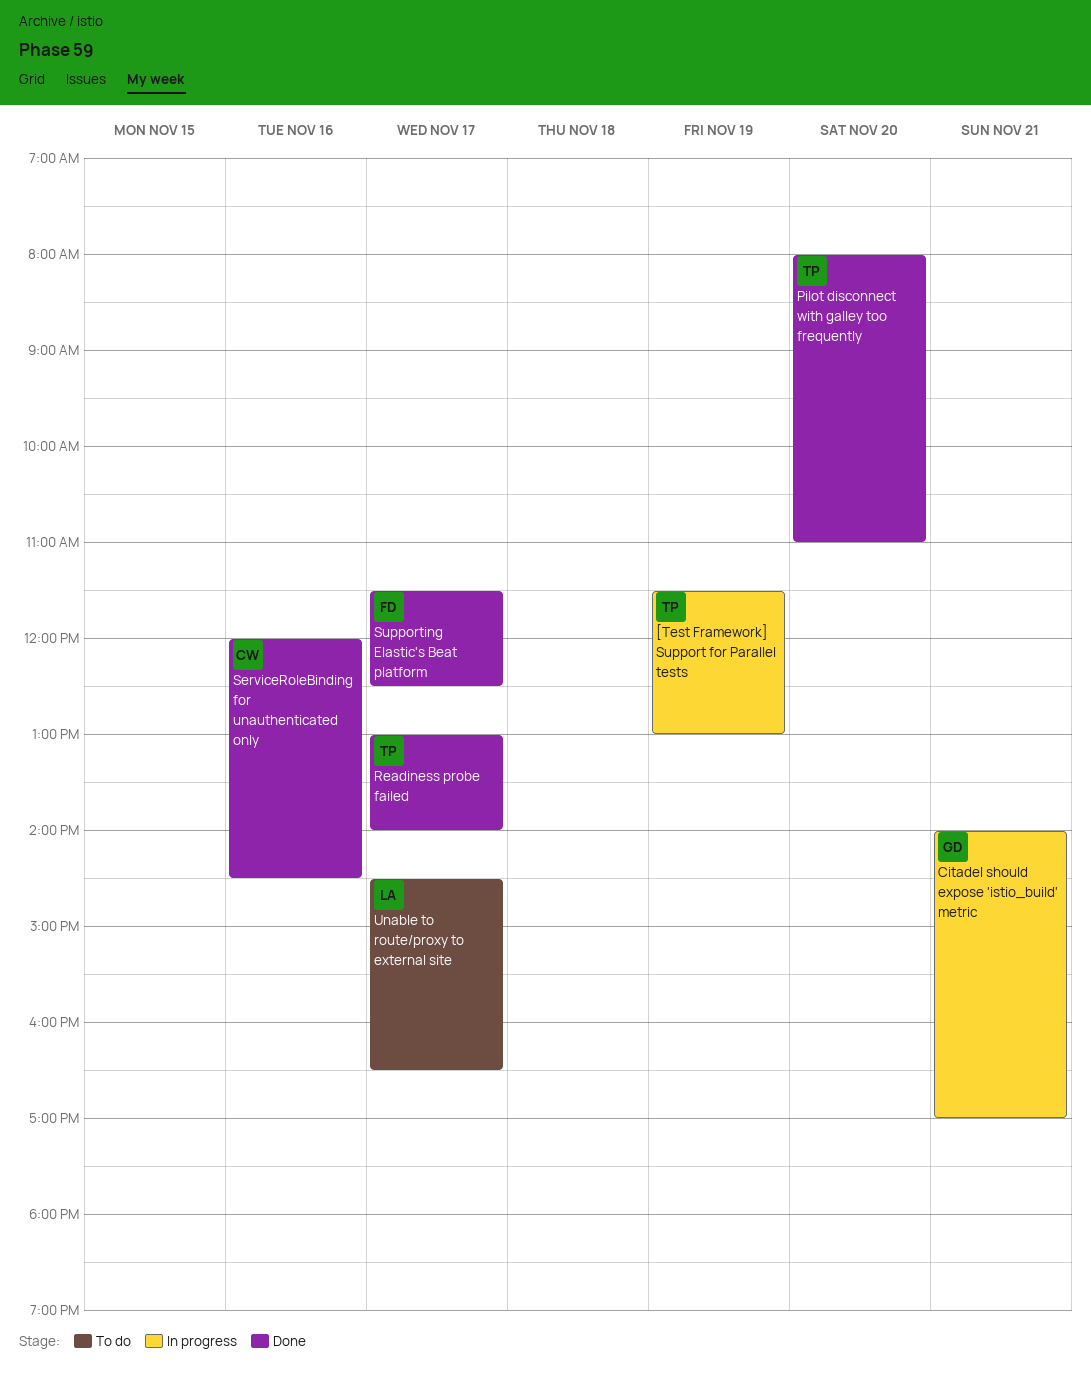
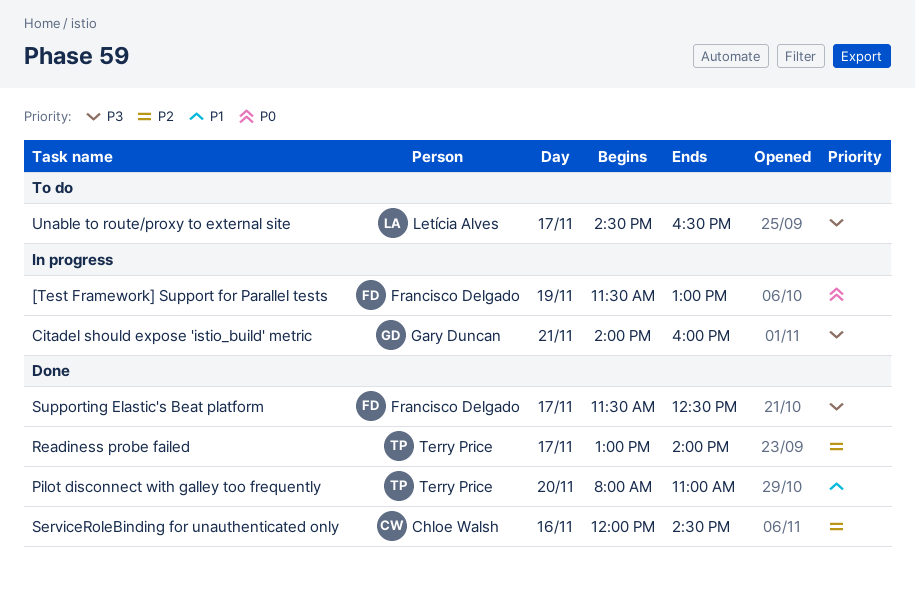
[Test Framework] Support for Parallel tests, owner: Terry Price -> Francisco Delgado
Citadel should expose 'istio_build' metric, ends: 17:00 -> 16:00

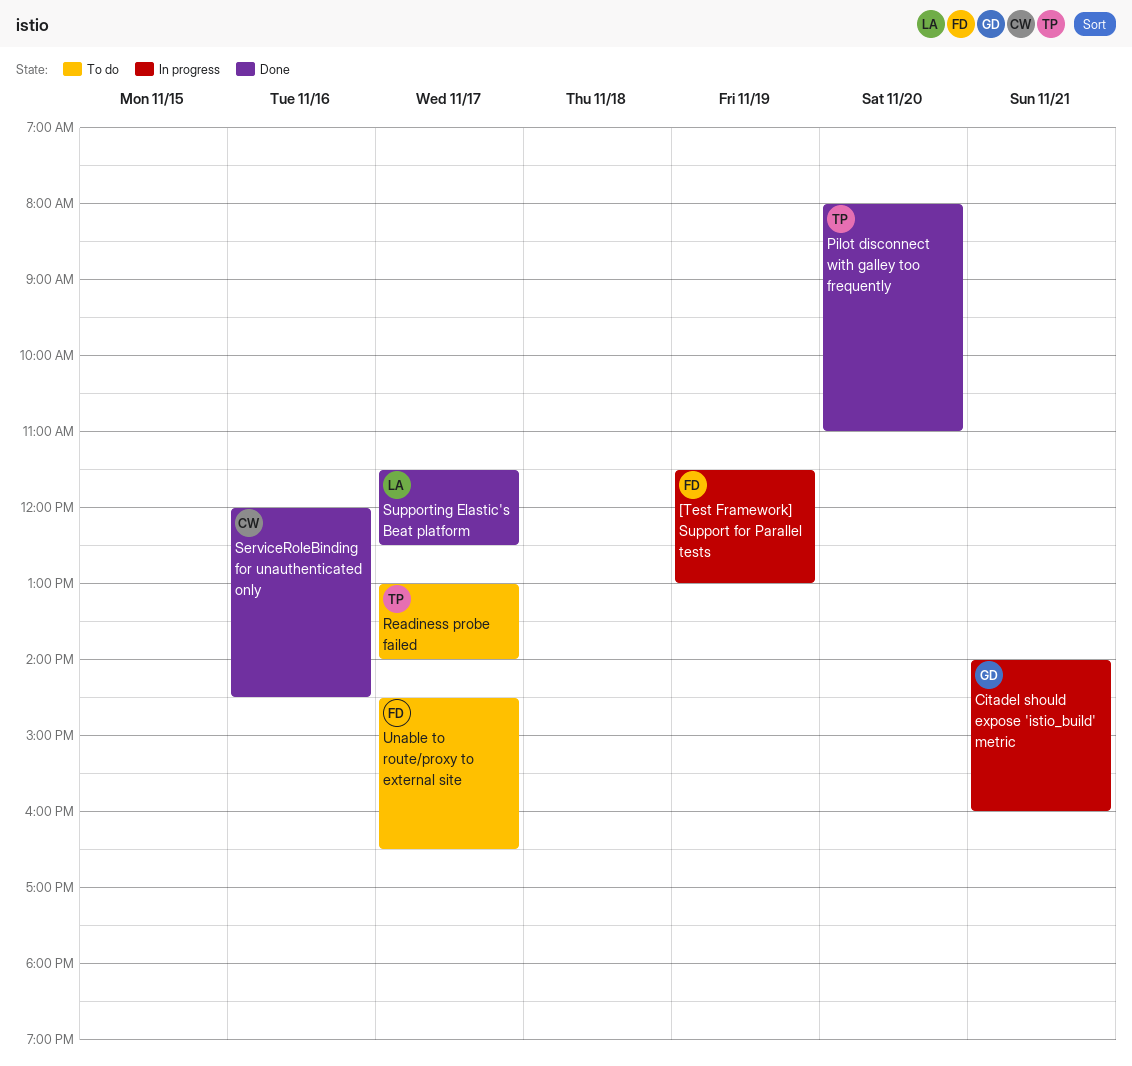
Readiness probe failed, status: Done -> To do
Supporting Elastic's Beat platform, owner: Francisco Delgado -> Letícia Alves
Unable to route/proxy to external site, owner: Letícia Alves -> Francisco Delgado

